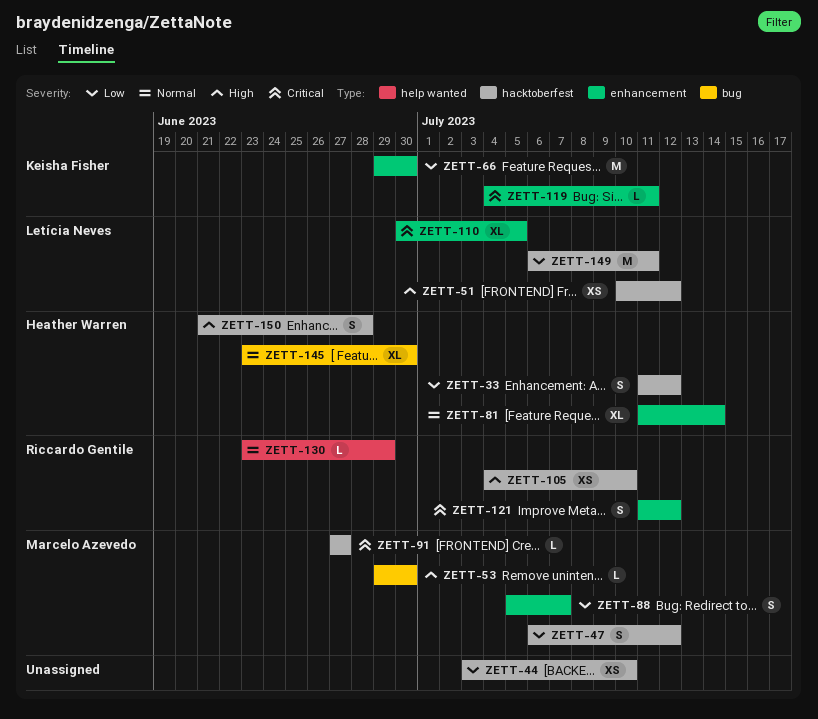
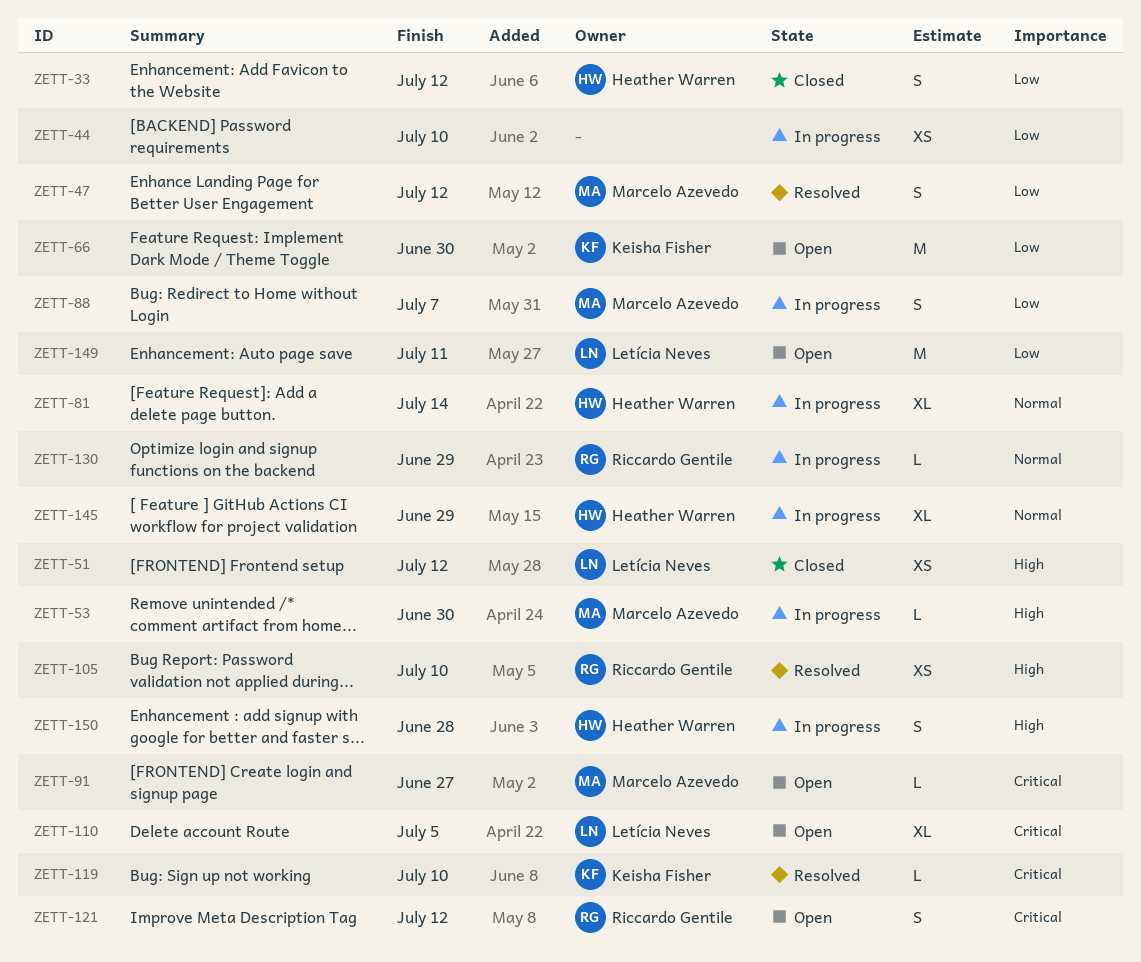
ZETT-119, due: Jul 11 -> Jul 10
ZETT-145, due: Jun 30 -> Jun 29

